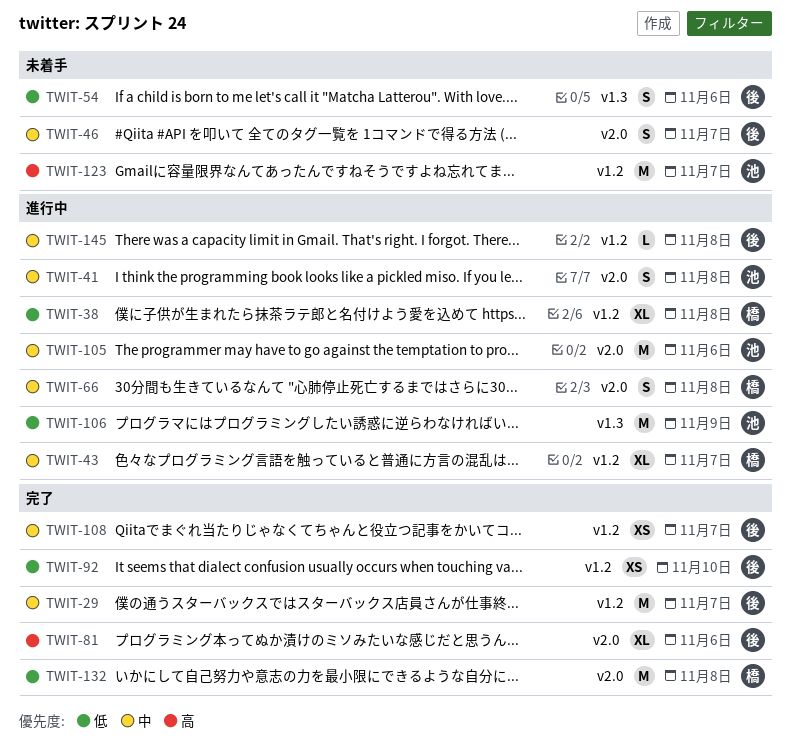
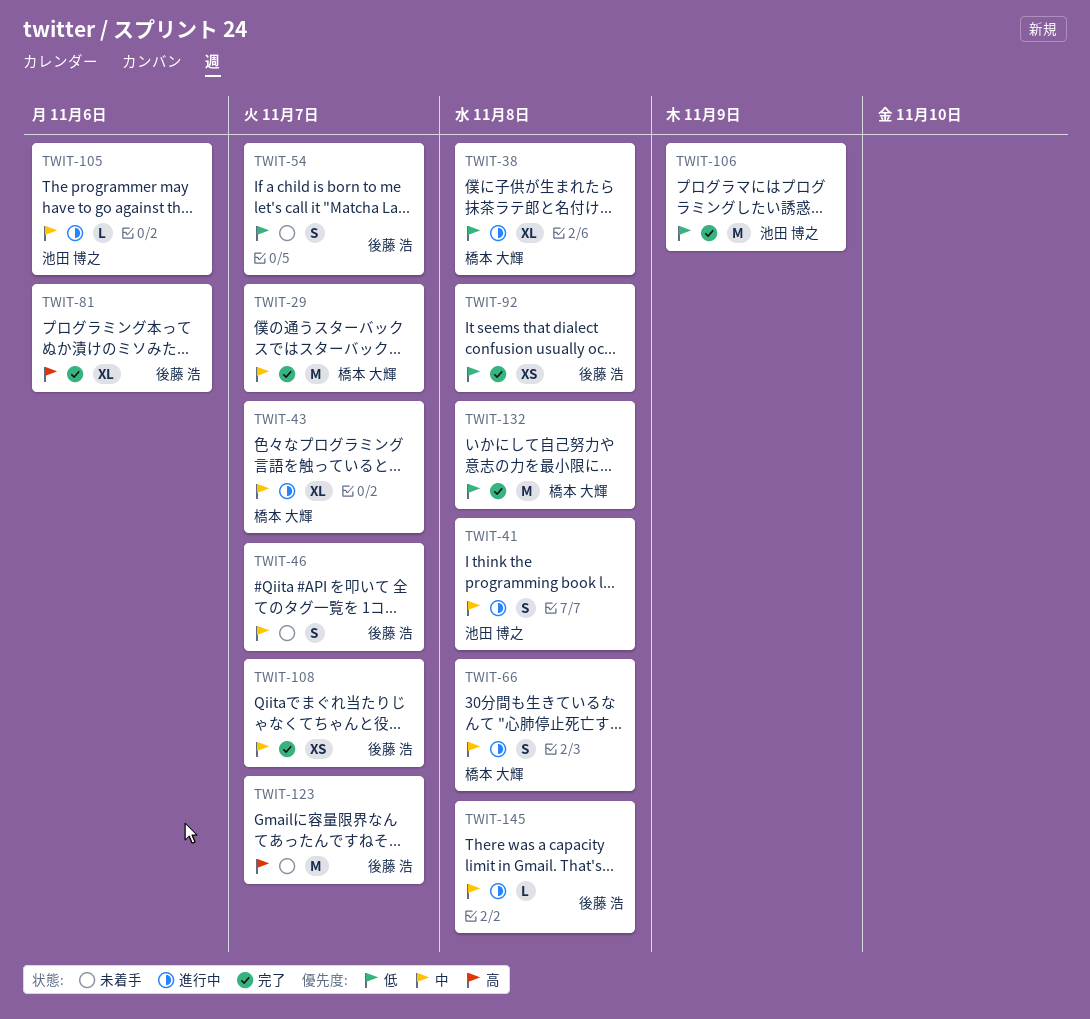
TWIT-29, owner: 後藤 浩 -> 橋本 大輝
TWIT-54, due: Nov 6 -> Nov 7
TWIT-92, due: Nov 10 -> Nov 8
TWIT-105, estimate: M -> L
TWIT-106, status: 進行中 -> 完了
TWIT-123, owner: 池田 博之 -> 後藤 浩

